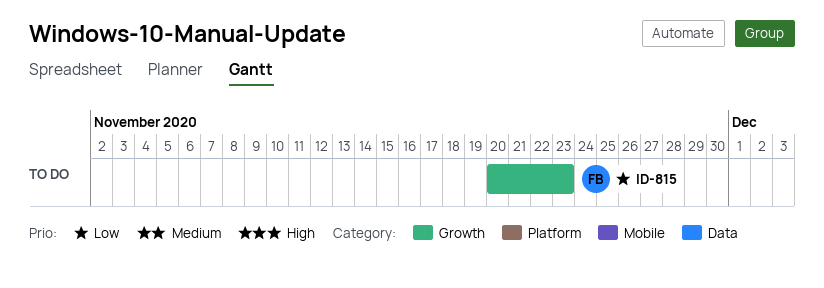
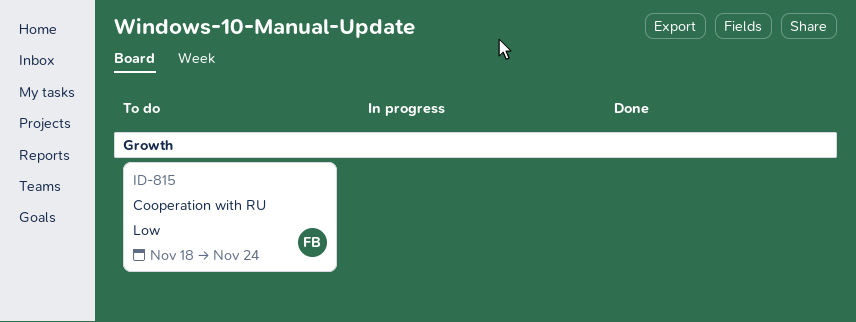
ID-815, start: Nov 20 -> Nov 18
ID-815, due: Nov 23 -> Nov 24

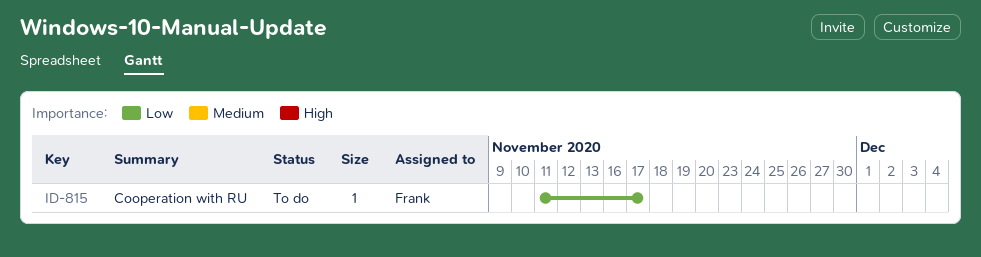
ID-815, start: Nov 18 -> Nov 11
ID-815, due: Nov 24 -> Nov 17

